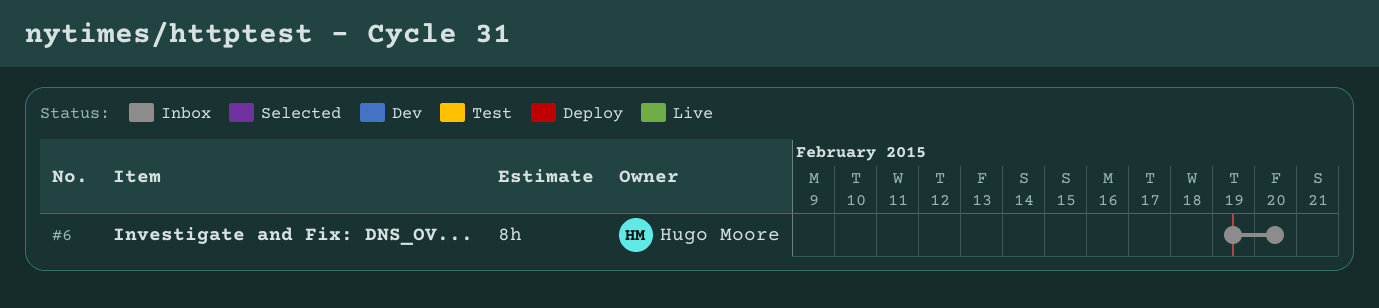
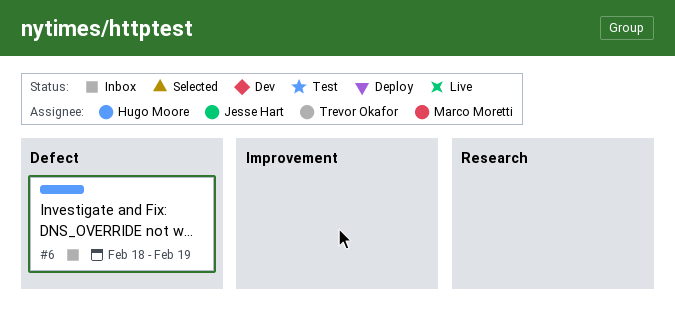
#6, start: Feb 19 -> Feb 18
#6, due: Feb 20 -> Feb 19

